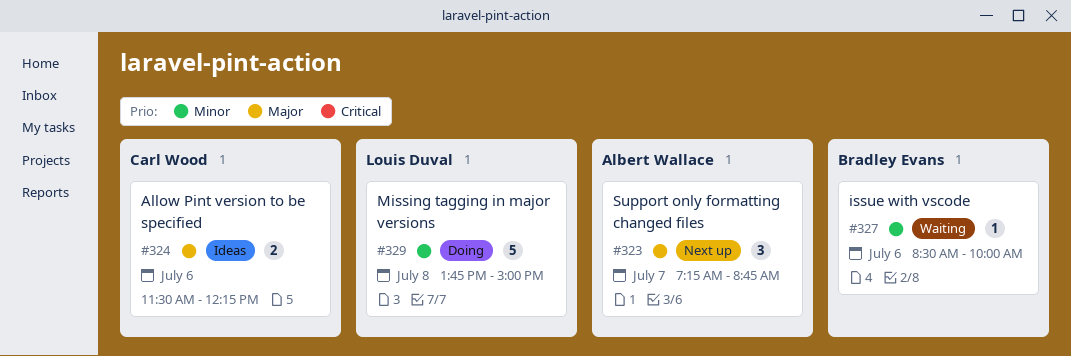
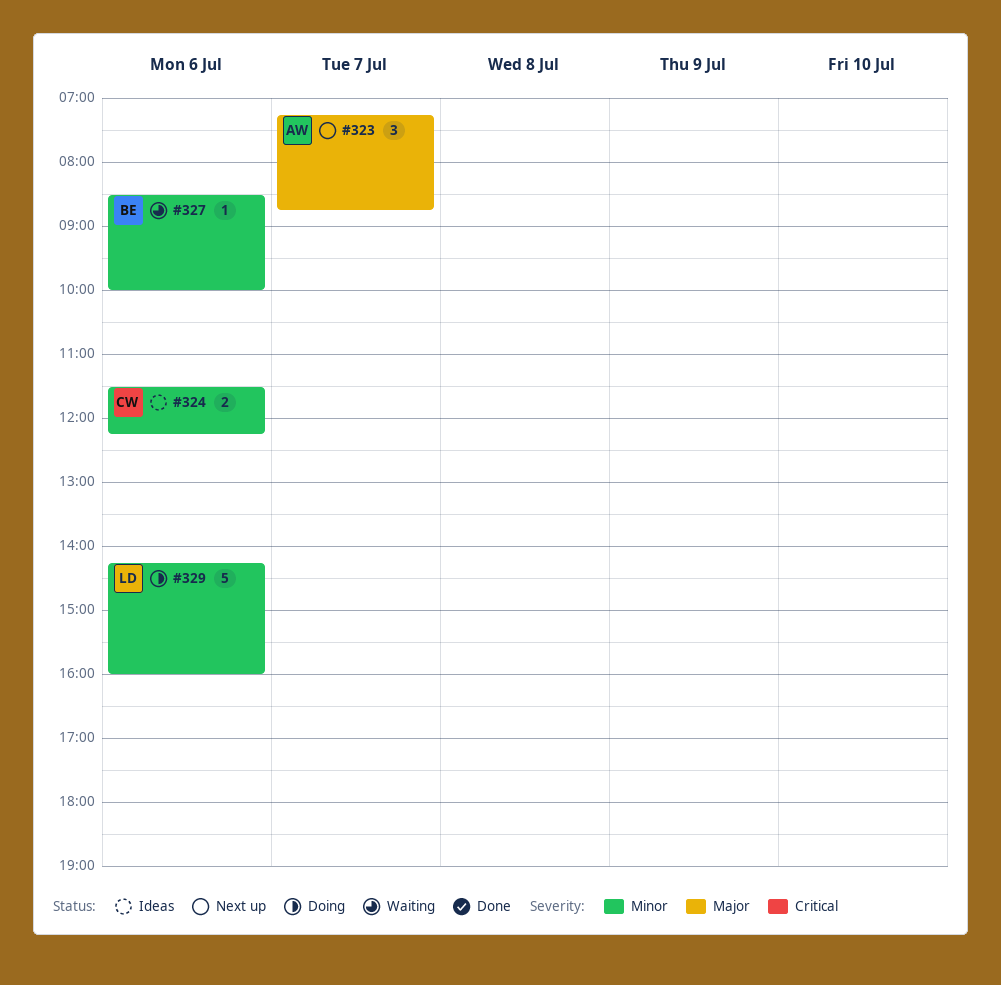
#324, priority: Major -> Minor
#329, day: Jul 8 -> Jul 6
#329, begins: 13:45 -> 14:15
#329, ends: 15:00 -> 16:00

